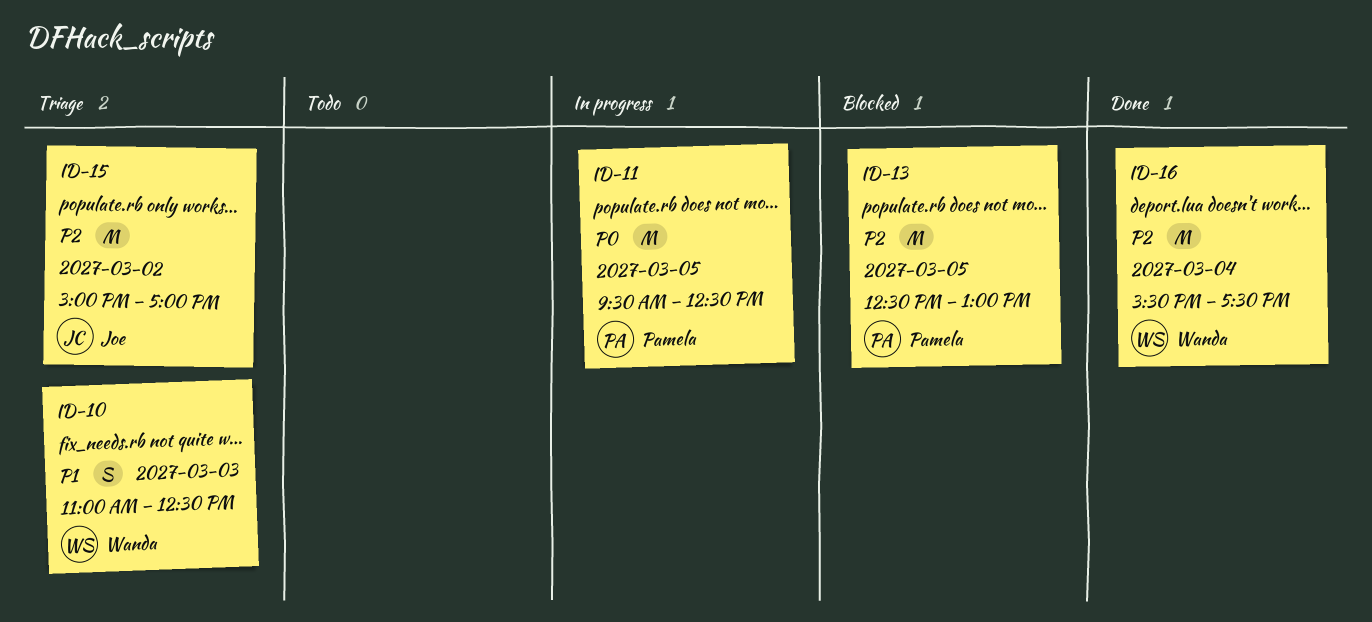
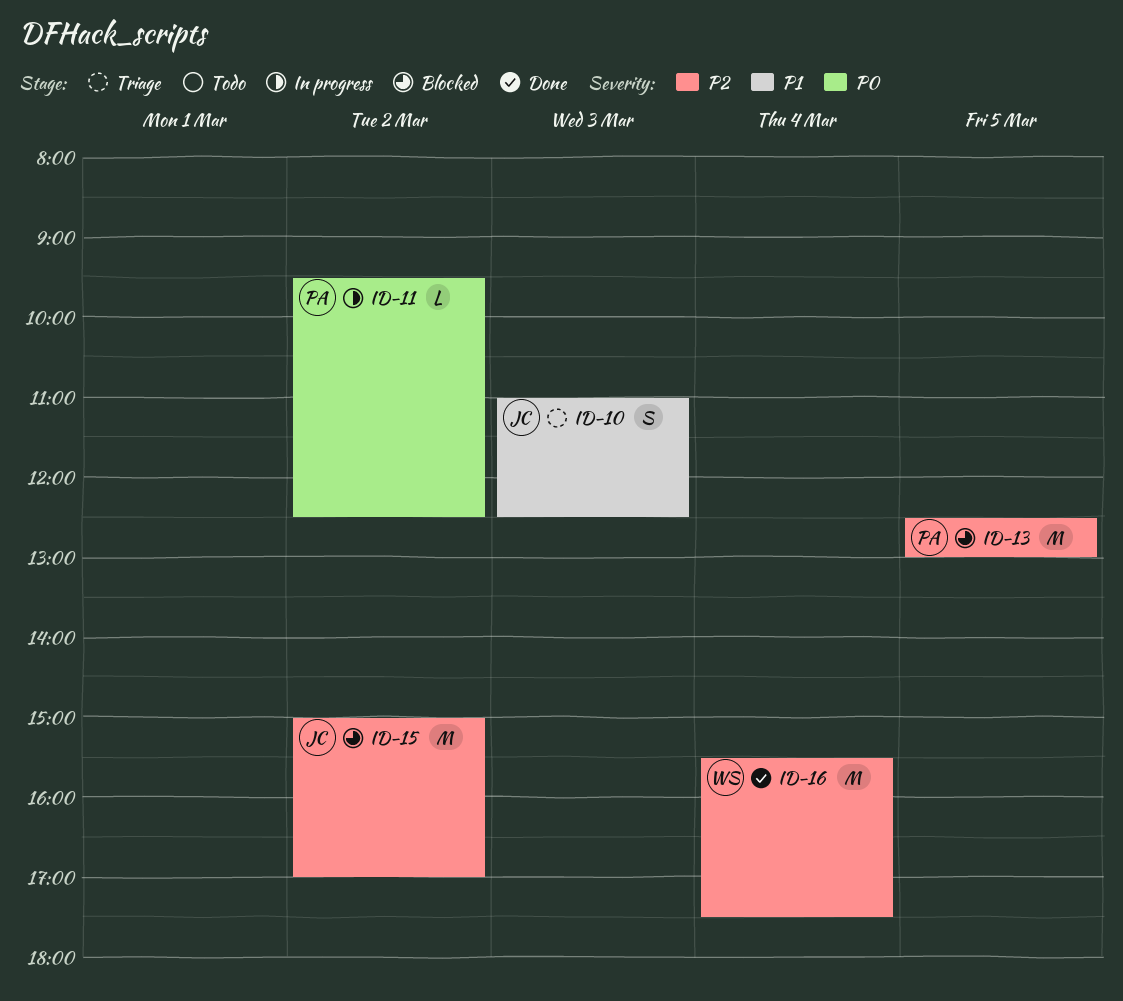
ID-10, owner: Wanda -> Joe
ID-11, estimate: M -> L
ID-11, day: Mar 5 -> Mar 2
ID-15, status: Triage -> Blocked

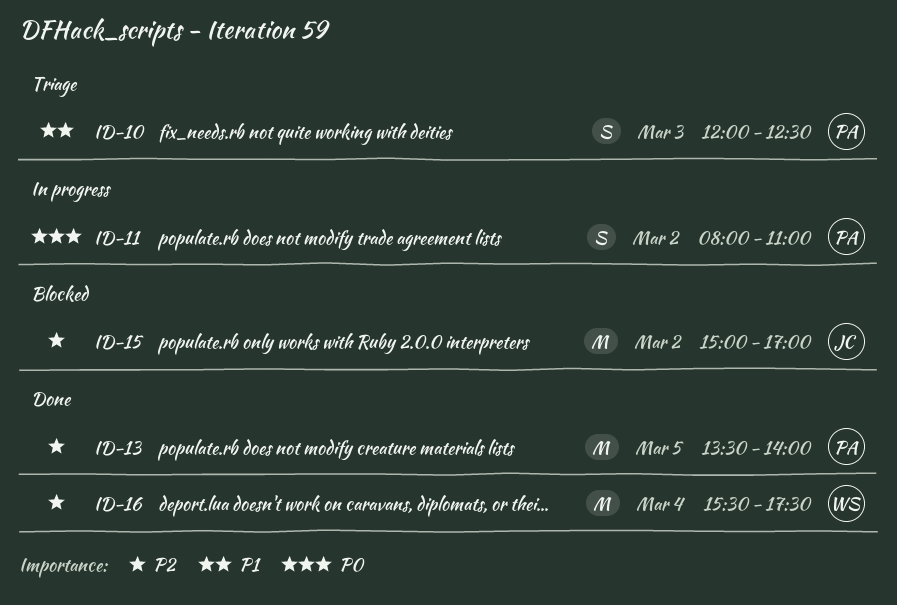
ID-10, owner: JC -> PA
ID-10, begins: 11:00 -> 12:00
ID-11, estimate: L -> S
ID-11, begins: 09:30 -> 08:00
ID-11, ends: 12:30 -> 11:00
ID-13, status: Blocked -> Done
ID-13, begins: 12:30 -> 13:30
ID-13, ends: 13:00 -> 14:00

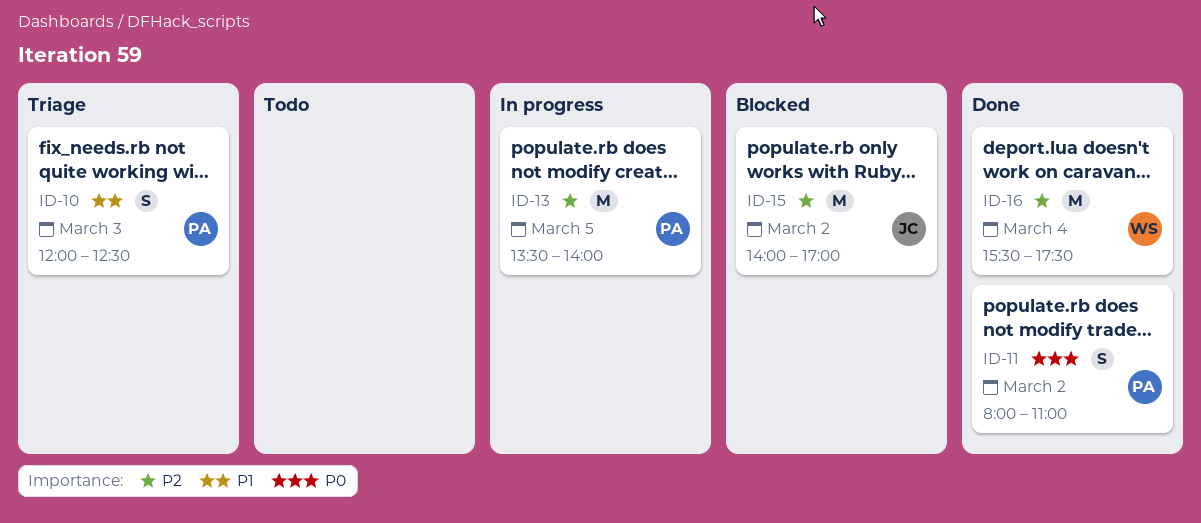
ID-11, status: In progress -> Done
ID-13, status: Done -> In progress
ID-15, begins: 15:00 -> 14:00

